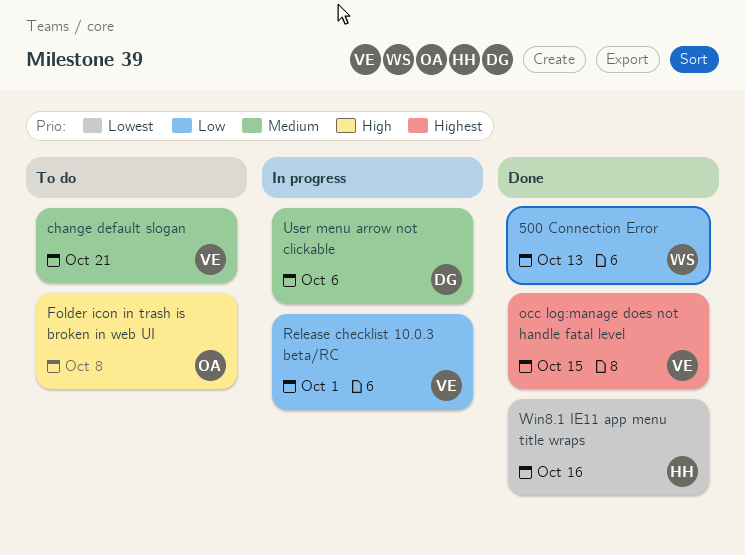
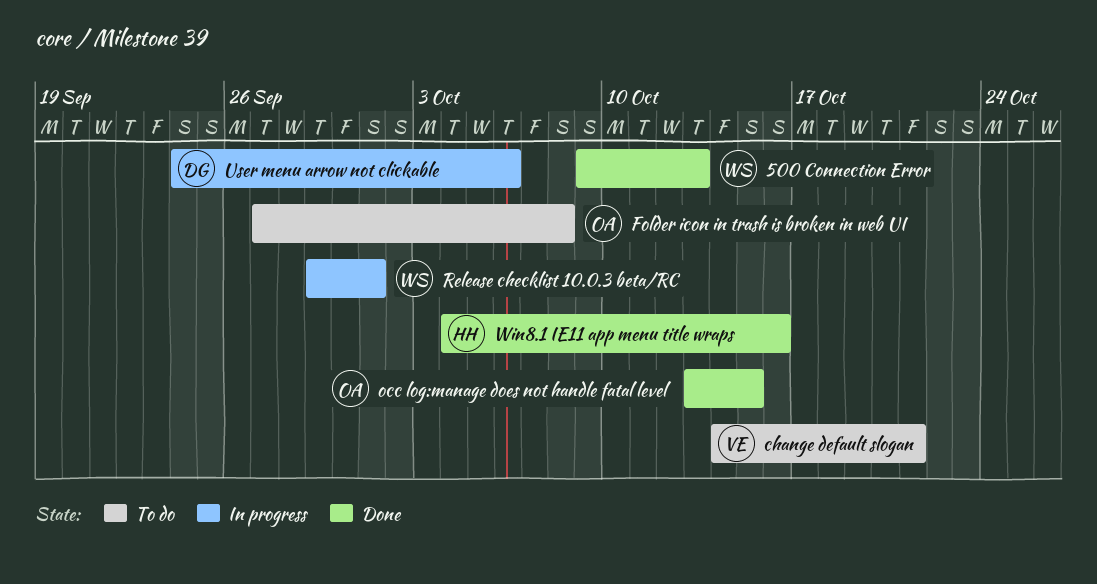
occ log:manage does not handle fatal level, owner: VE -> OA
Release checklist 10.0.3 beta/RC, owner: VE -> WS

